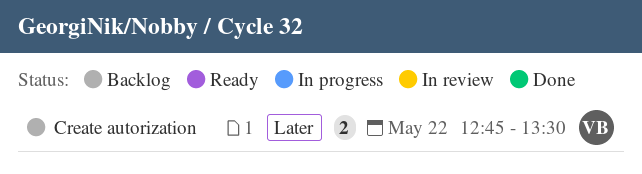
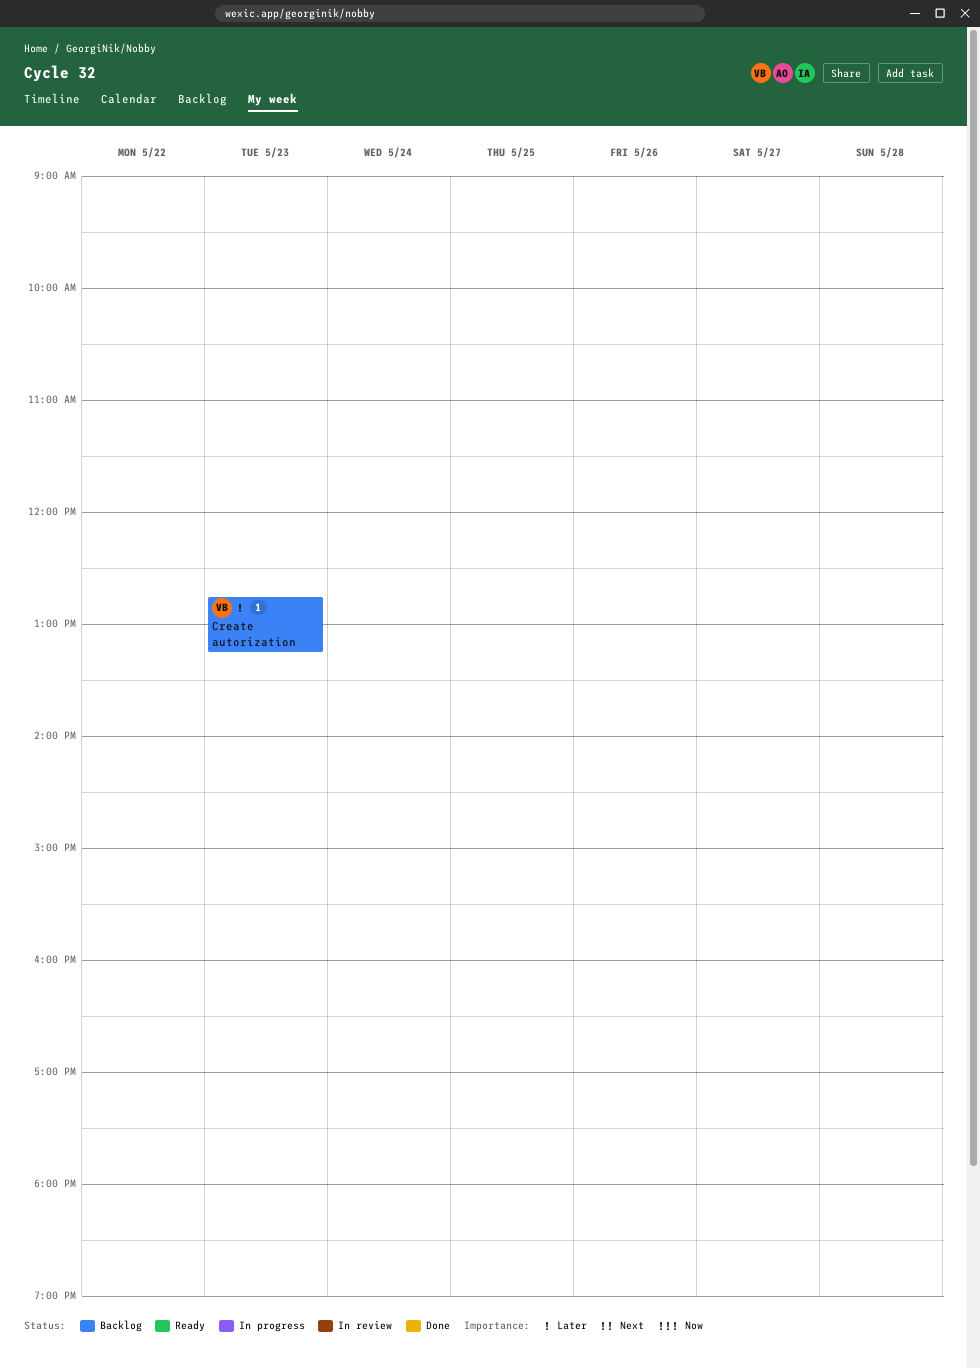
Create autorization, estimate: 2 -> 1
Create autorization, day: May 22 -> May 23
Create autorization, ends: 13:30 -> 13:15

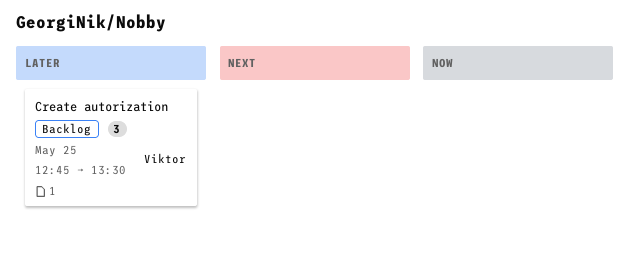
Create autorization, estimate: 1 -> 3
Create autorization, day: May 23 -> May 25
Create autorization, ends: 13:15 -> 13:30

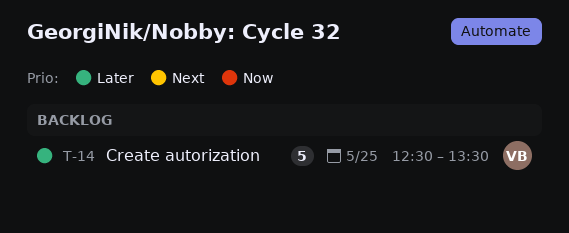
Create autorization, estimate: 3 -> 5
Create autorization, begins: 12:45 -> 12:30

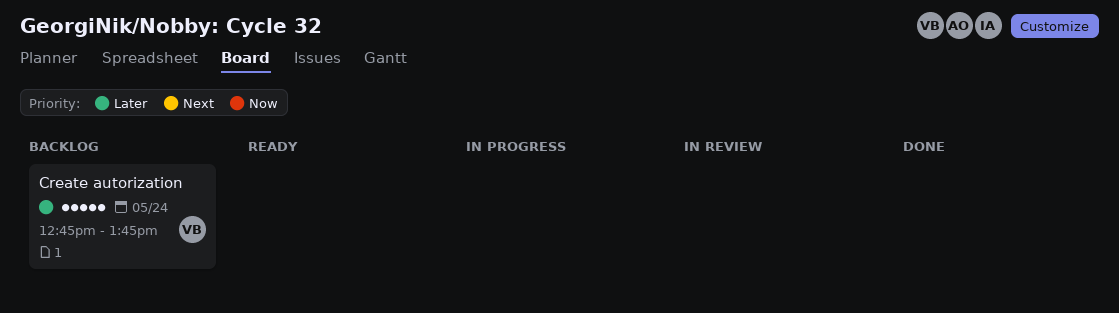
Create autorization, day: May 25 -> May 24
Create autorization, begins: 12:30 -> 12:45
Create autorization, ends: 13:30 -> 13:45

